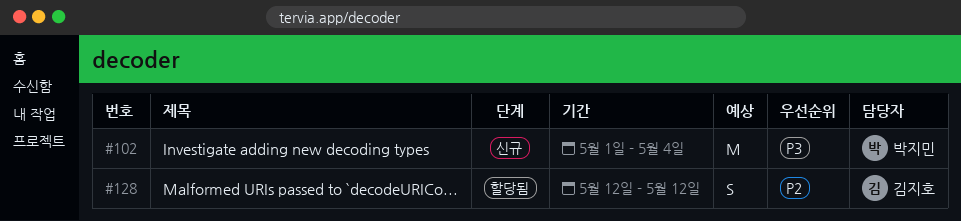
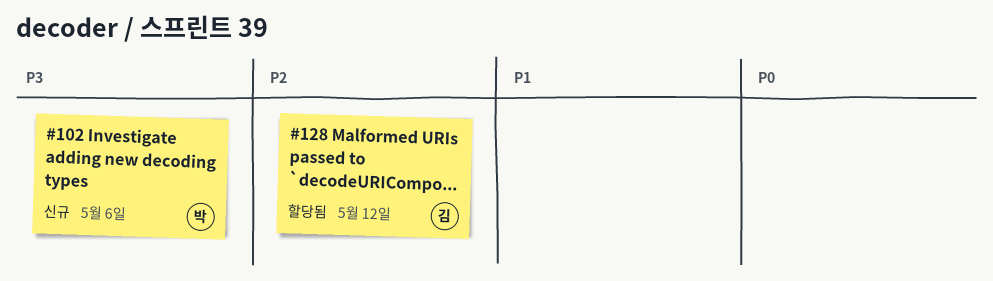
#102, due: May 4 -> May 6

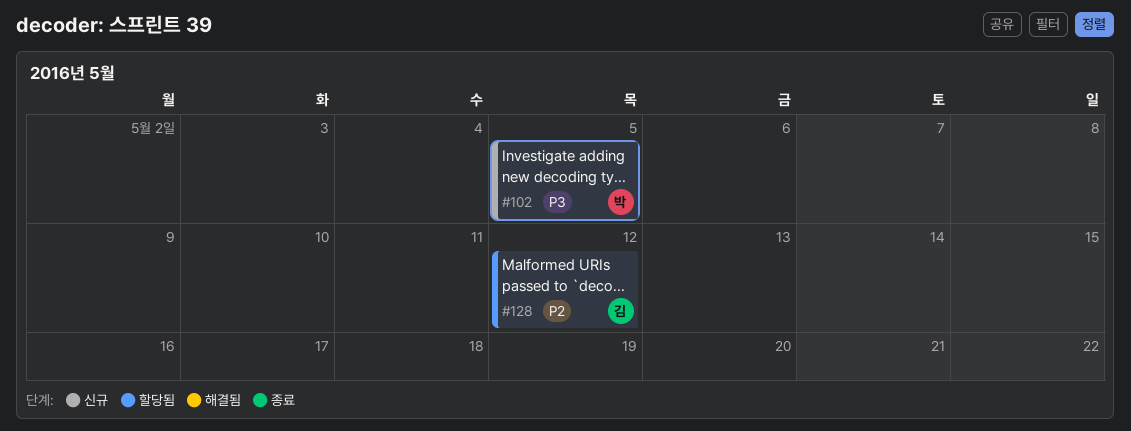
#102, due: May 6 -> May 5

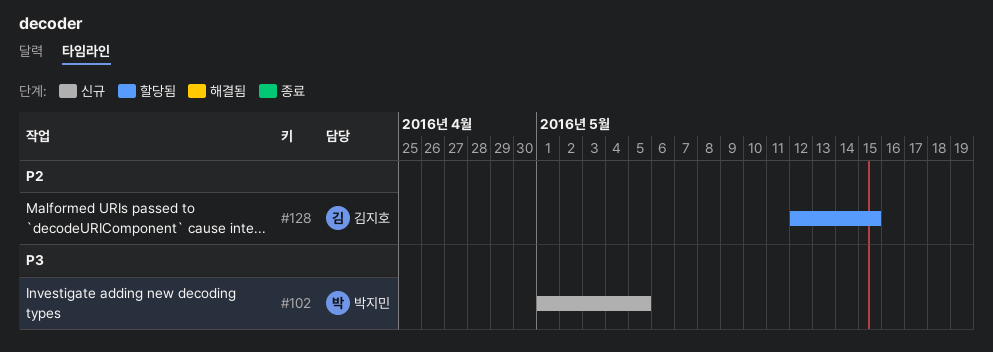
#128, due: May 12 -> May 15

